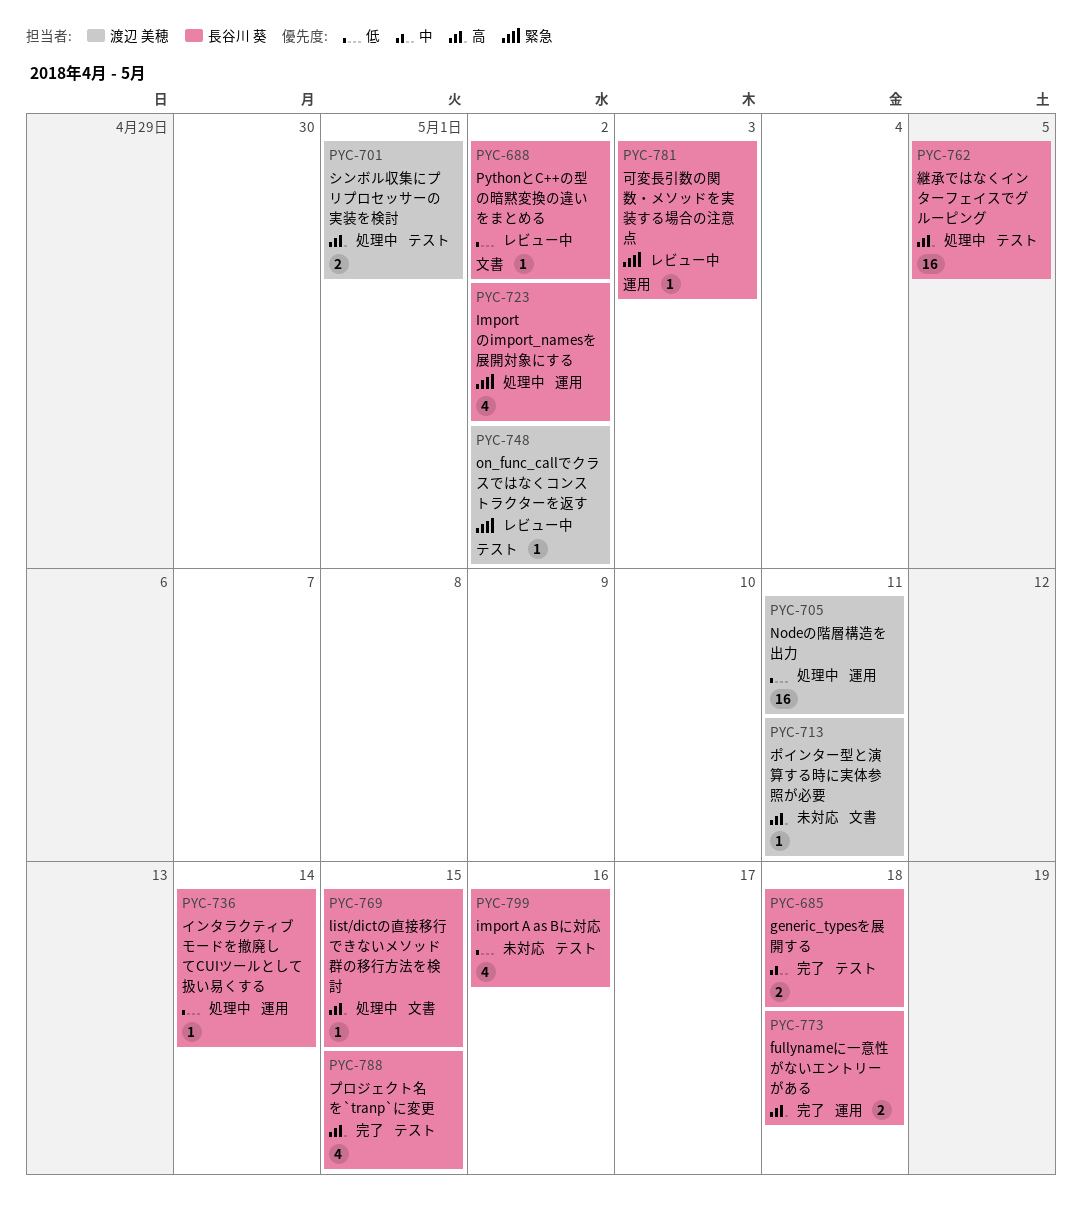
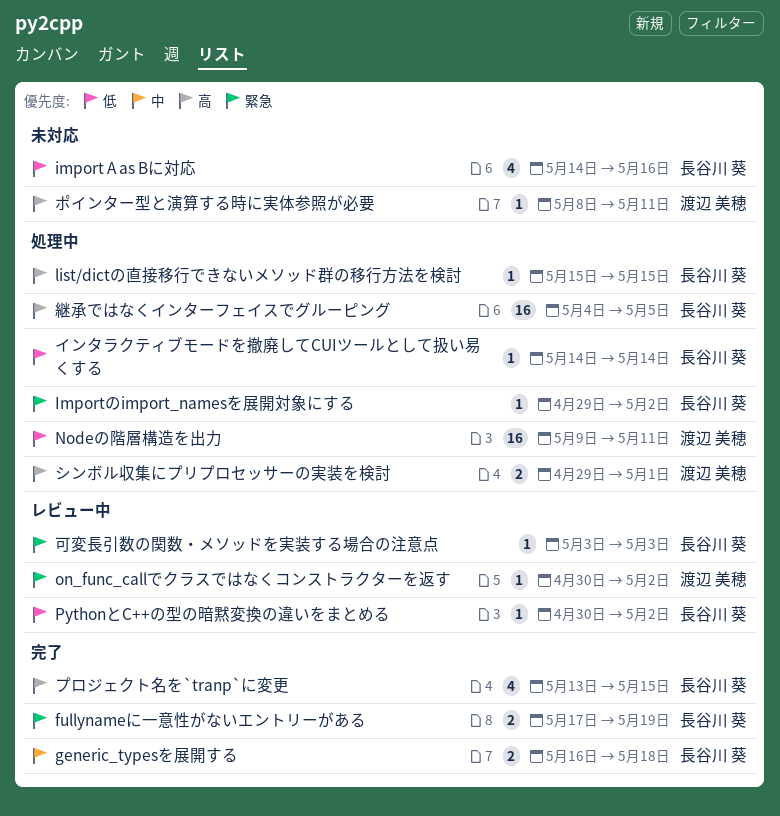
fullynameに一意性がないエントリーがある, priority: 高 -> 緊急
fullynameに一意性がないエントリーがある, due: May 18 -> May 19
Importのimport_namesを展開対象にする, estimate: 4 -> 1

